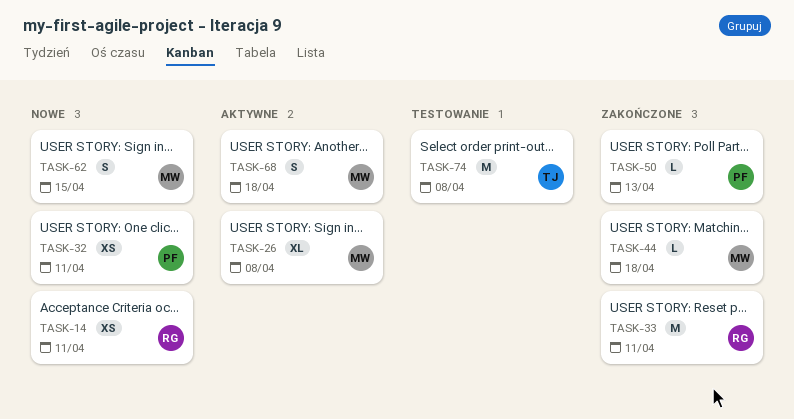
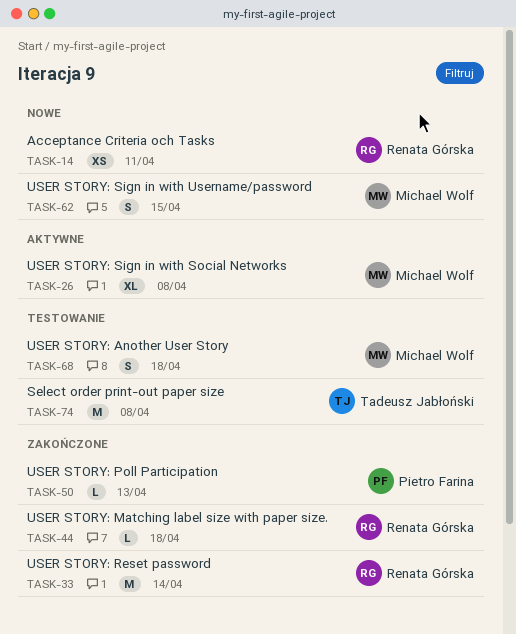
TASK-32: present -> none
TASK-33, due: Apr 11 -> Apr 14
TASK-44, owner: Michael Wolf -> Renata Górska
TASK-68, status: Aktywne -> Testowanie

